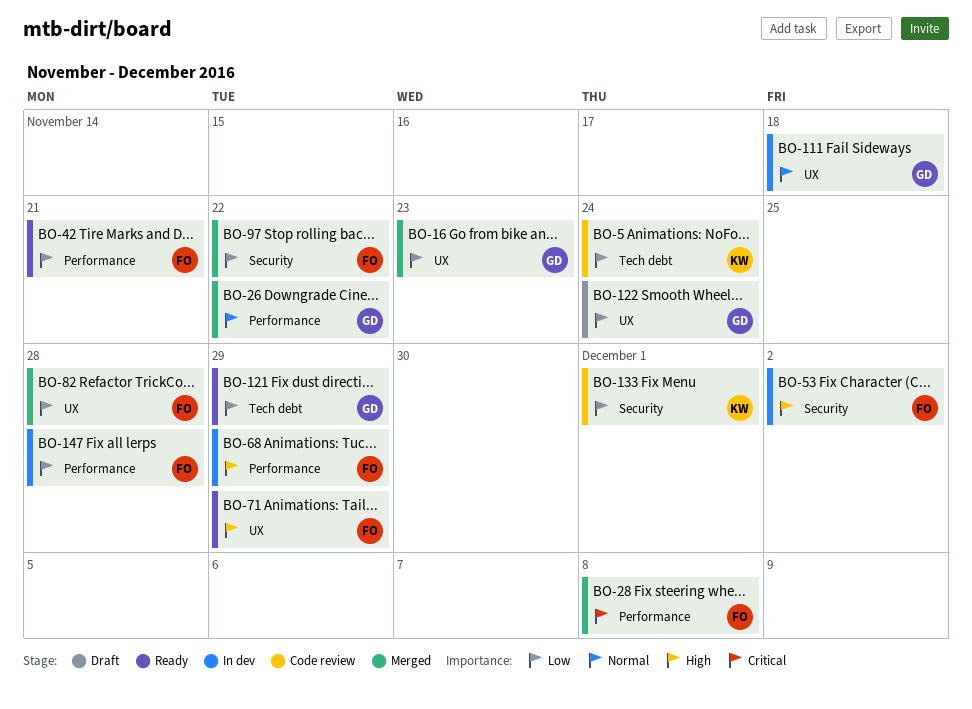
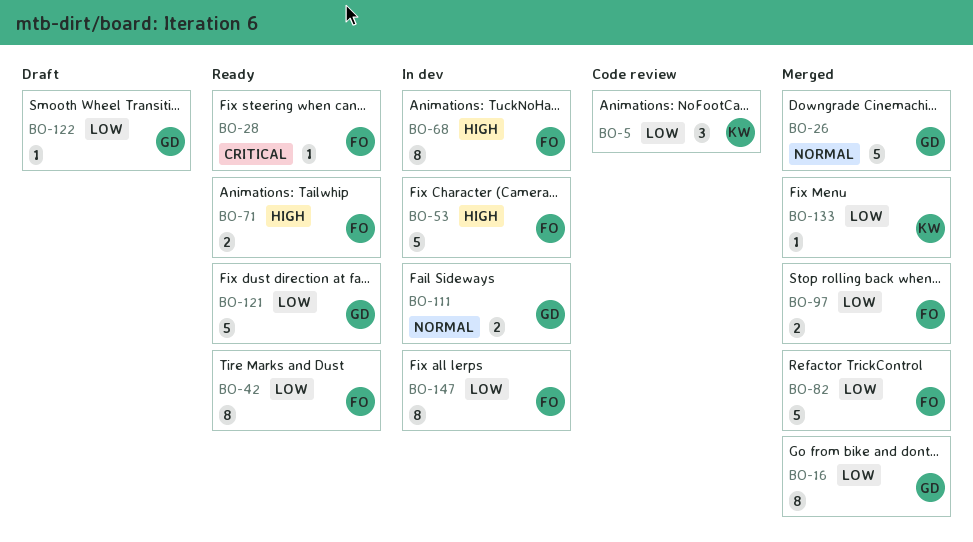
BO-28, status: Merged -> Ready
BO-133, status: Code review -> Merged

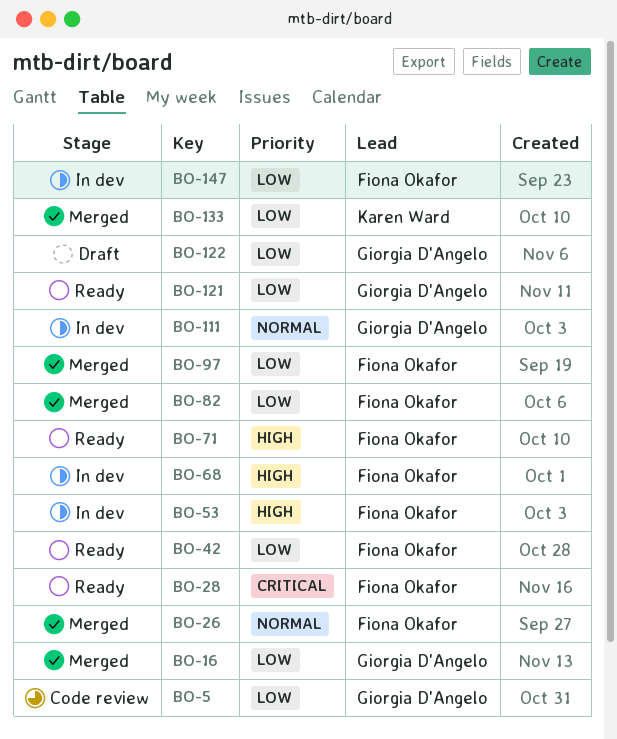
BO-5, owner: Karen Ward -> Giorgia D'Angelo
BO-26, owner: Giorgia D'Angelo -> Fiona Okafor

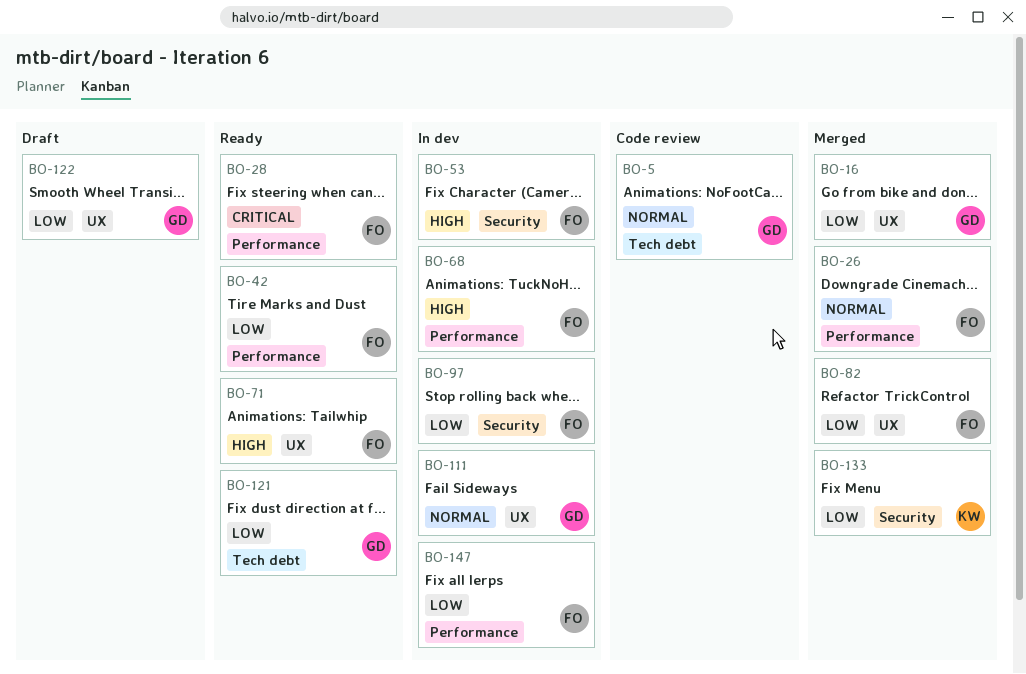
BO-5, priority: Low -> Normal
BO-97, status: Merged -> In dev

